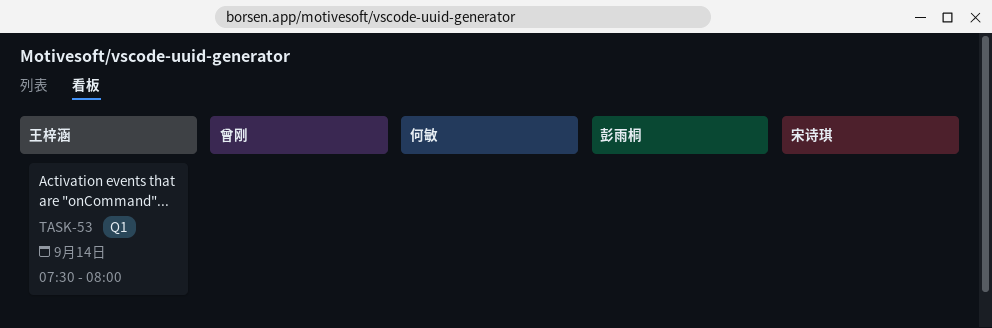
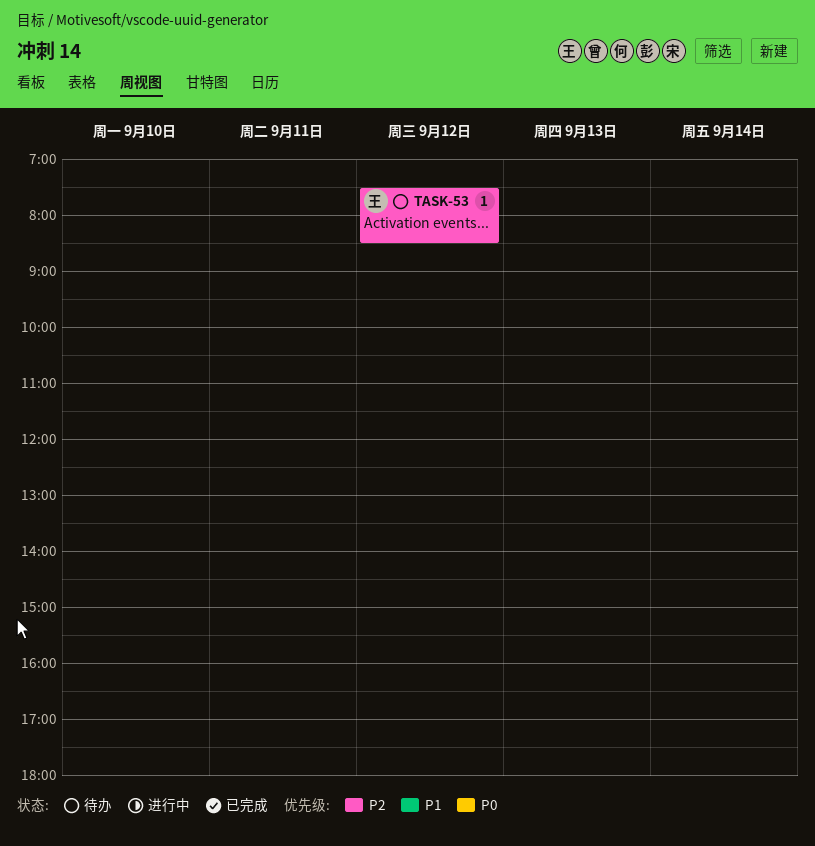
TASK-53, day: Sep 14 -> Sep 12
TASK-53, ends: 08:00 -> 08:30

